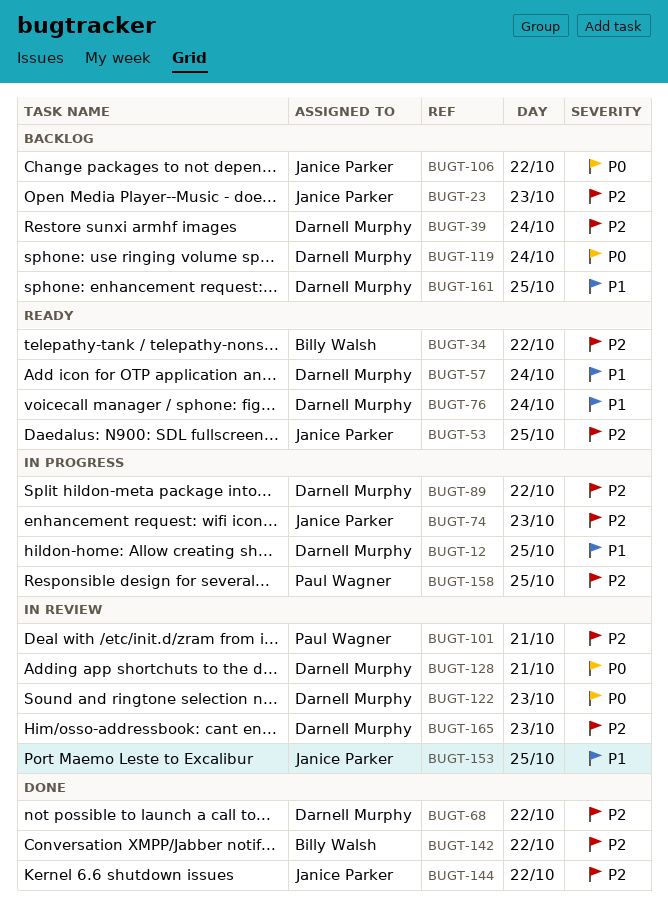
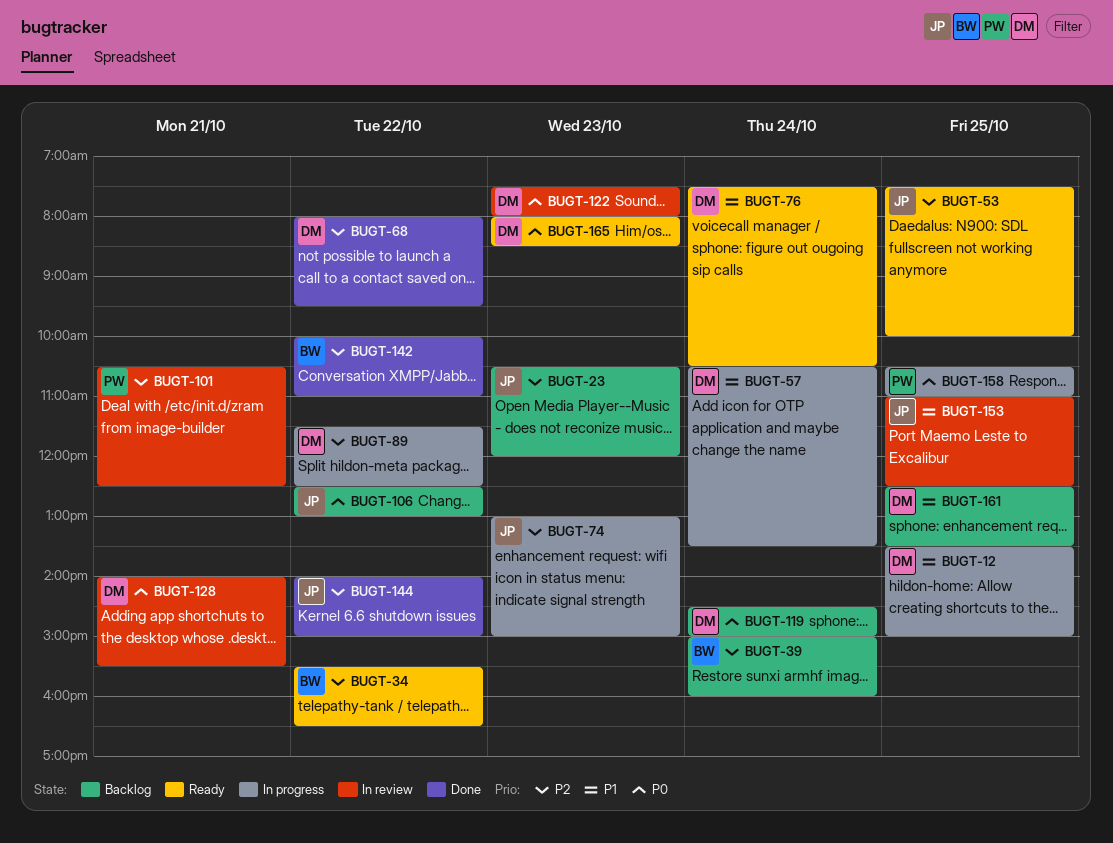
BUGT-39, owner: Darnell Murphy -> Billy Walsh
BUGT-57, status: Ready -> In progress
BUGT-158, priority: P2 -> P0
BUGT-165, status: In review -> Ready
BUGT-165, priority: P2 -> P0

